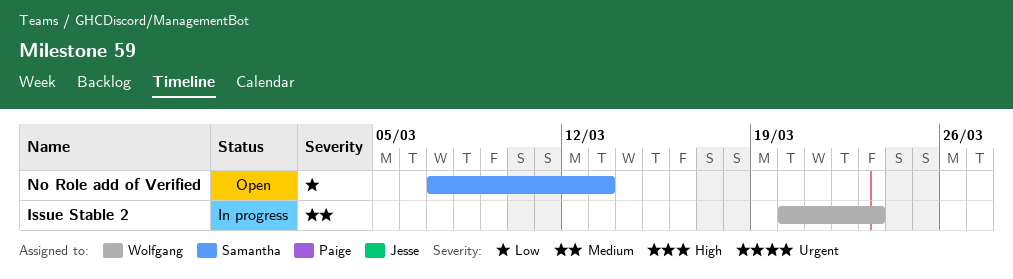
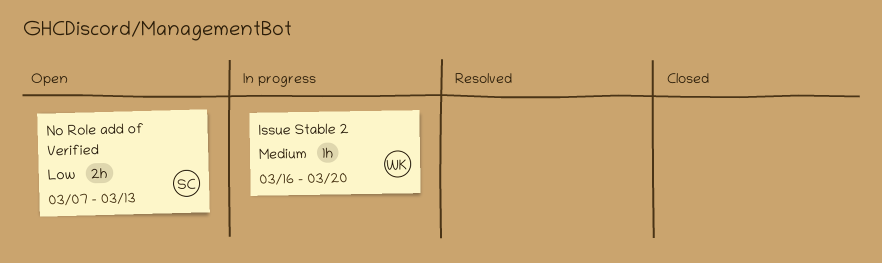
Issue Stable 2, start: Mar 20 -> Mar 16
Issue Stable 2, due: Mar 23 -> Mar 20

